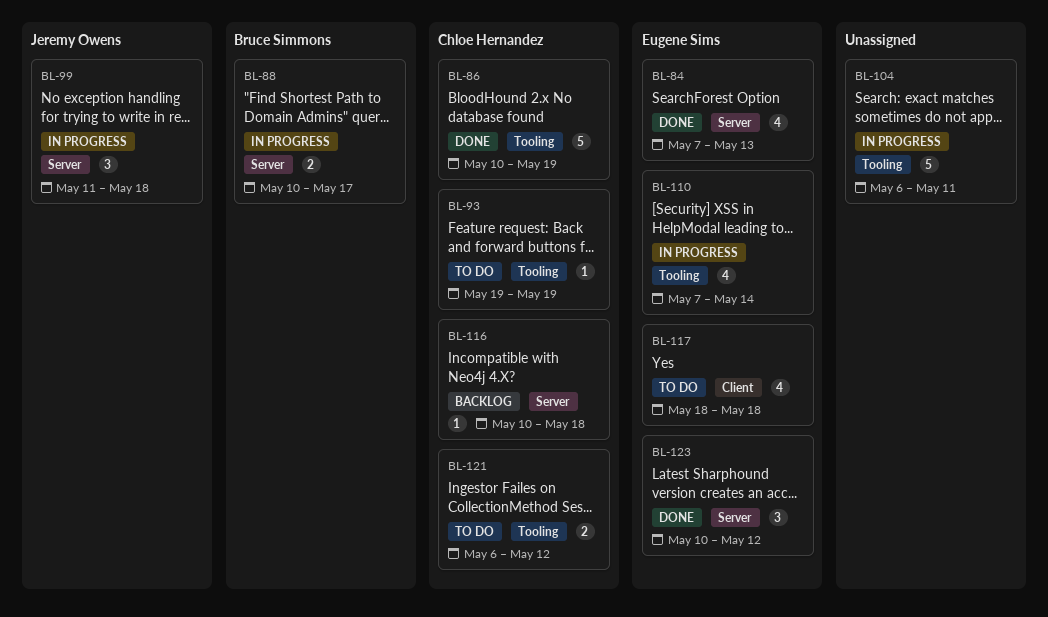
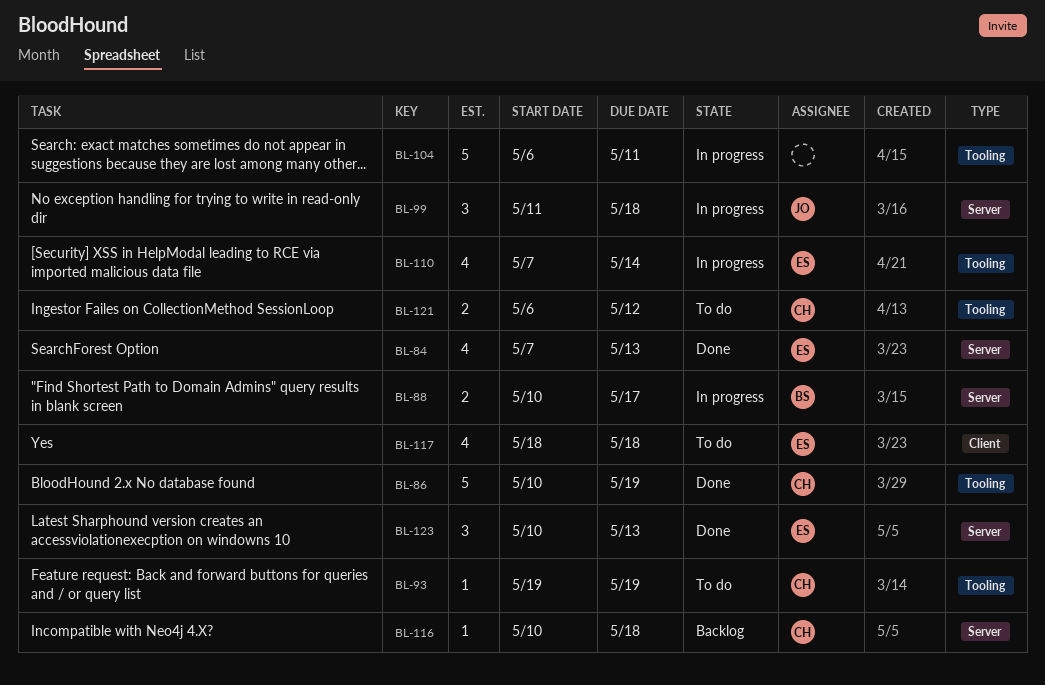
BL-123, due: May 12 -> May 13

